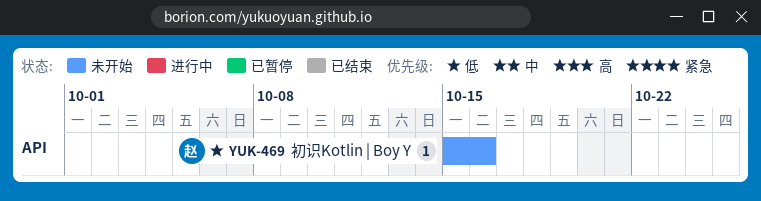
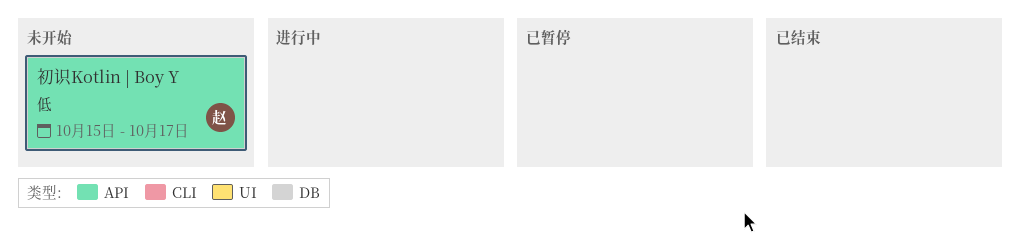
初识Kotlin | Boy Y, due: Oct 16 -> Oct 17

